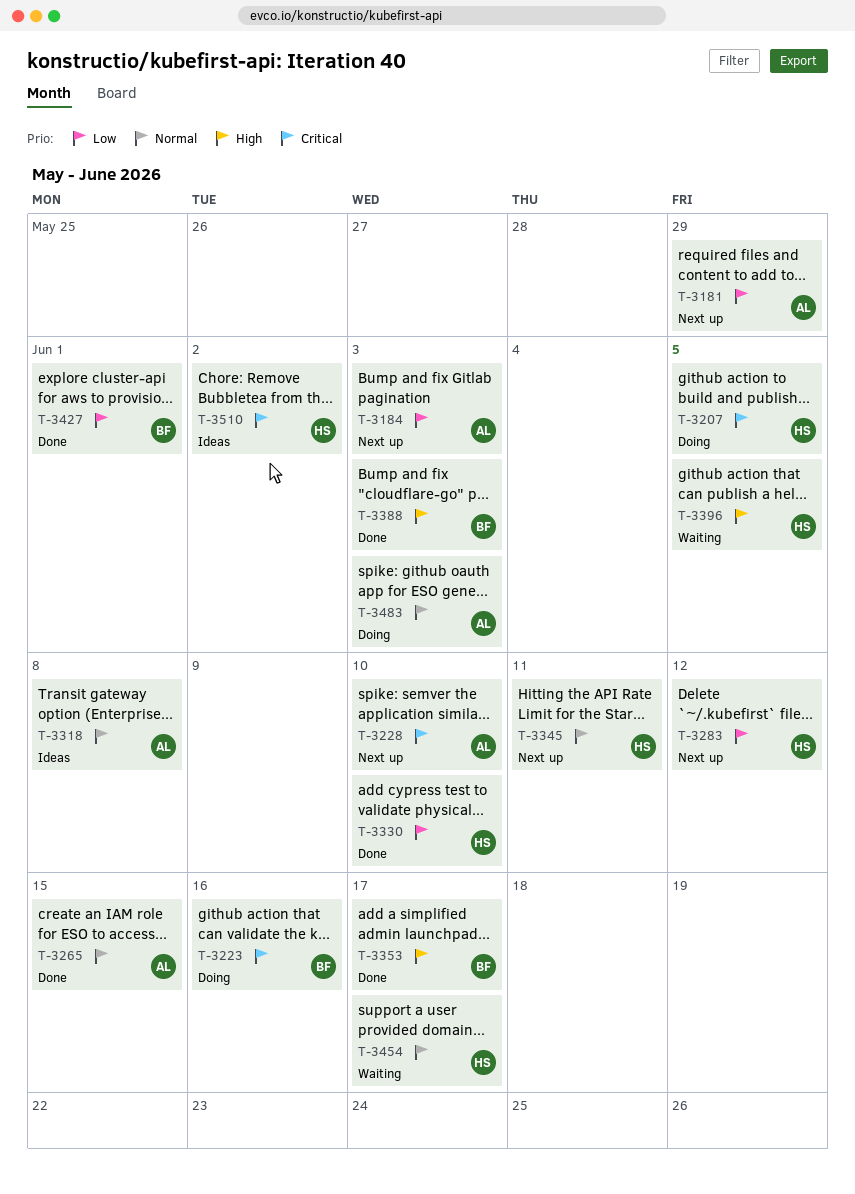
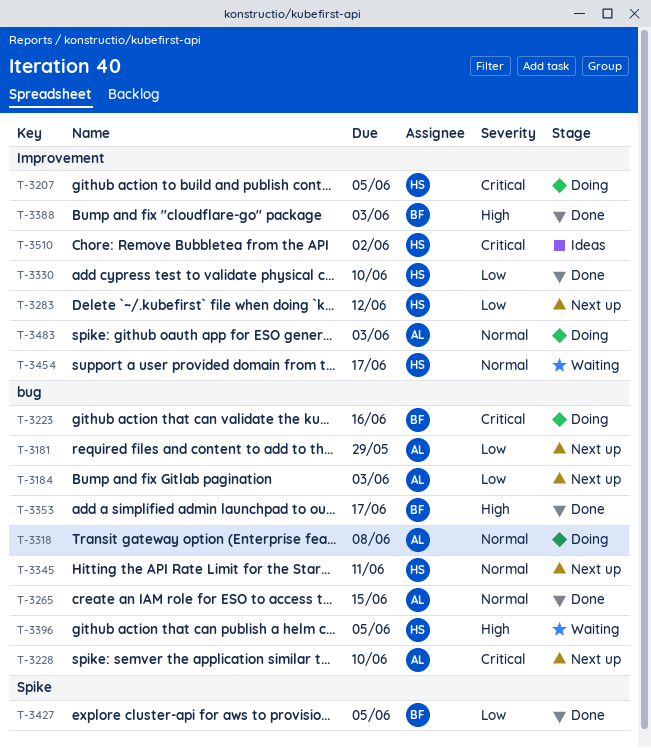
T-3318, status: Ideas -> Doing
T-3427, due: Jun 1 -> Jun 5

